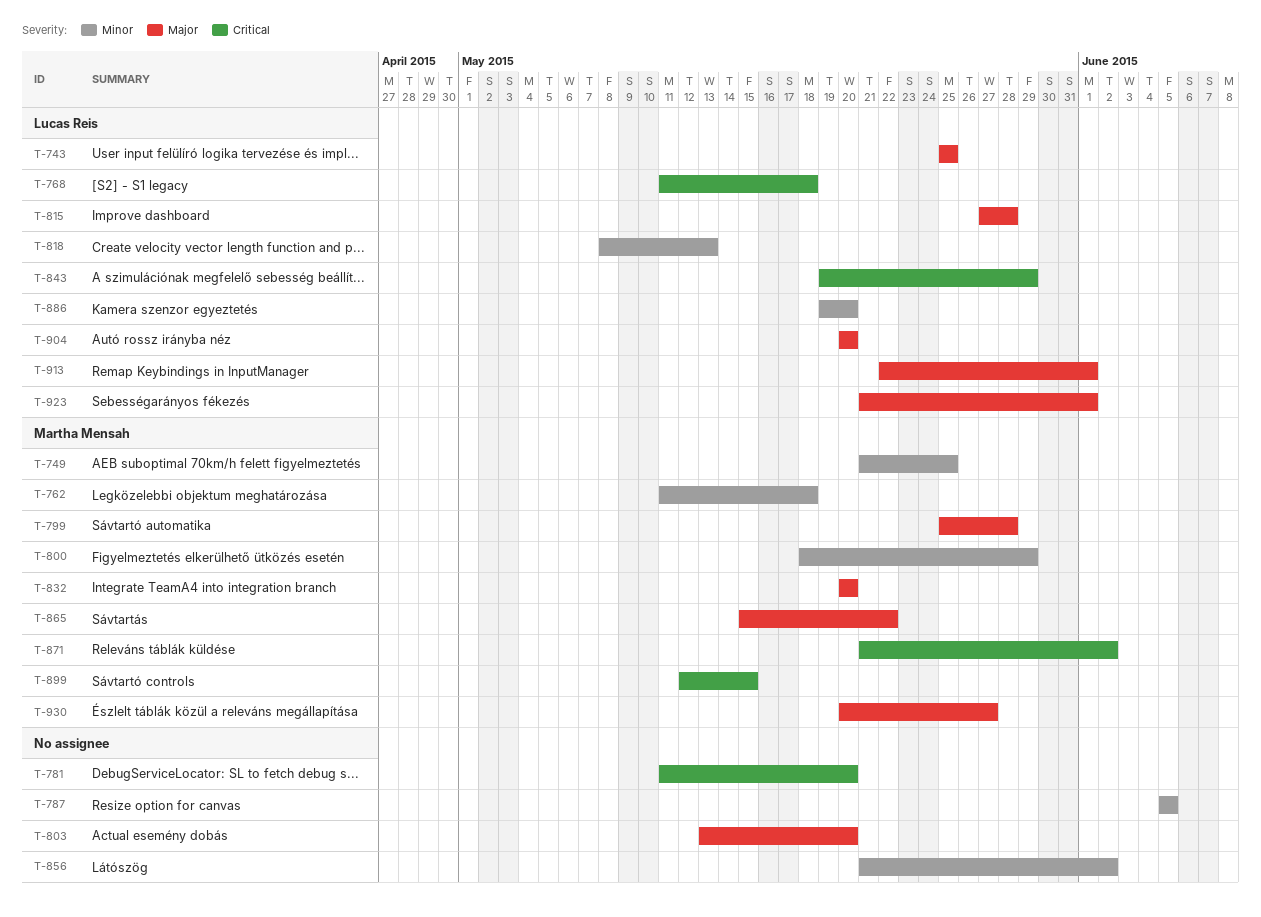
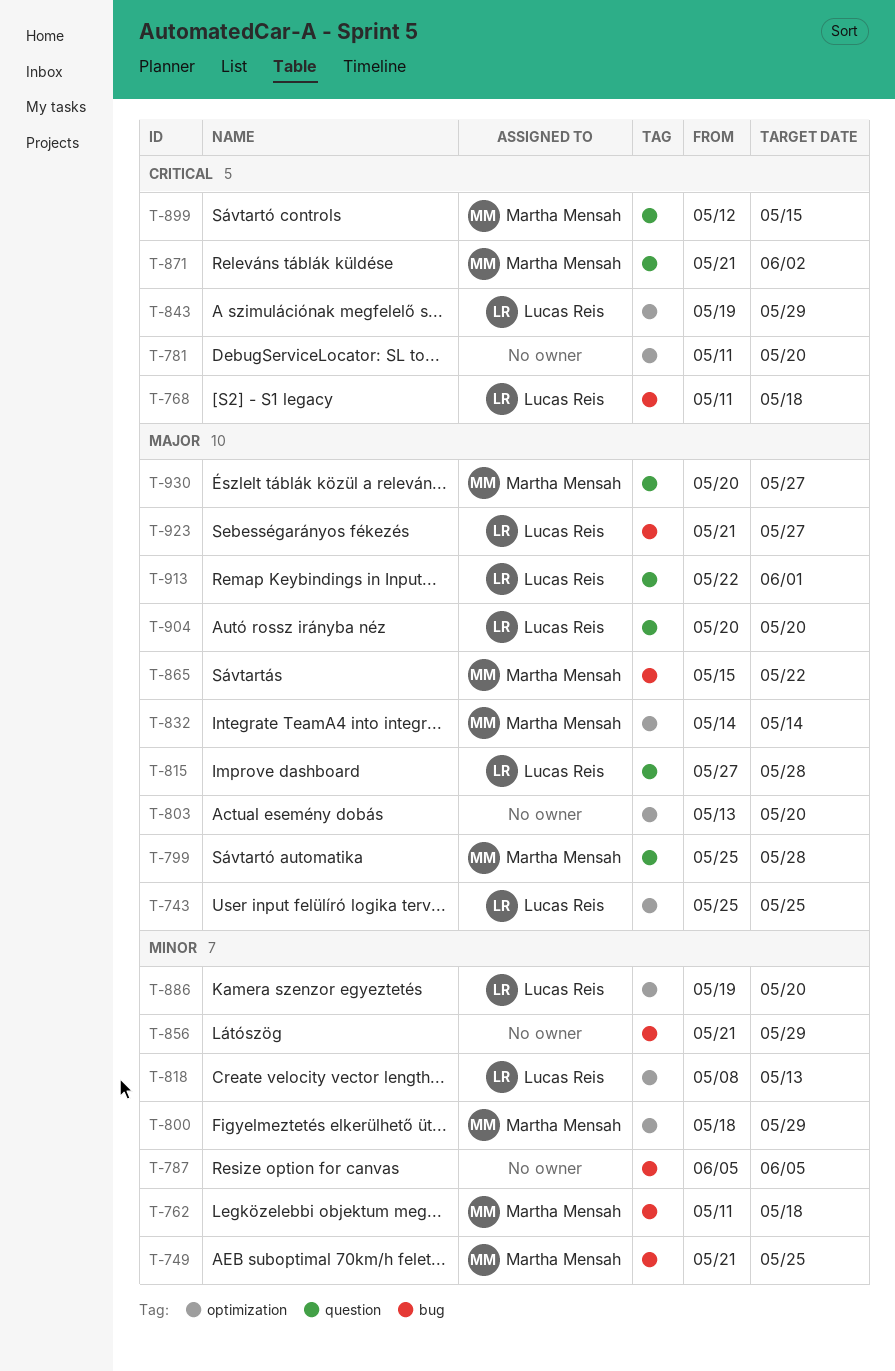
T-832, start: May 20 -> May 14
T-832, due: May 20 -> May 14
T-856, due: Jun 2 -> May 29
T-923, due: Jun 1 -> May 27

